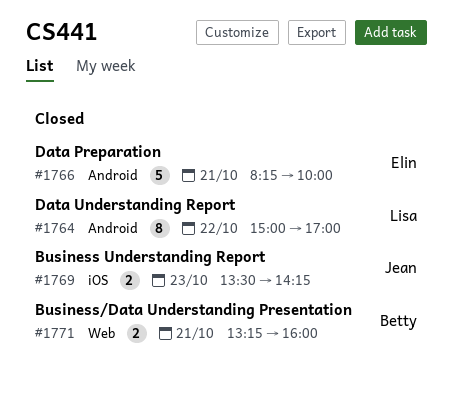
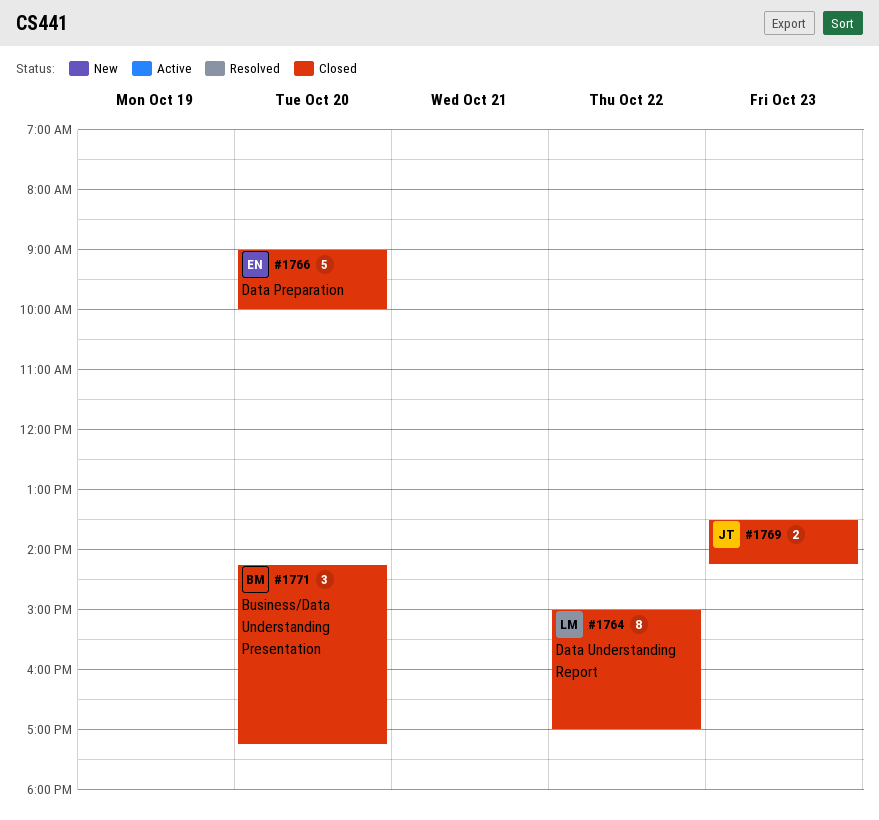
#1766, day: Oct 21 -> Oct 20
#1766, begins: 08:15 -> 09:00
#1771, estimate: 2 -> 3
#1771, day: Oct 21 -> Oct 20
#1771, begins: 13:15 -> 14:15
#1771, ends: 16:00 -> 17:15

